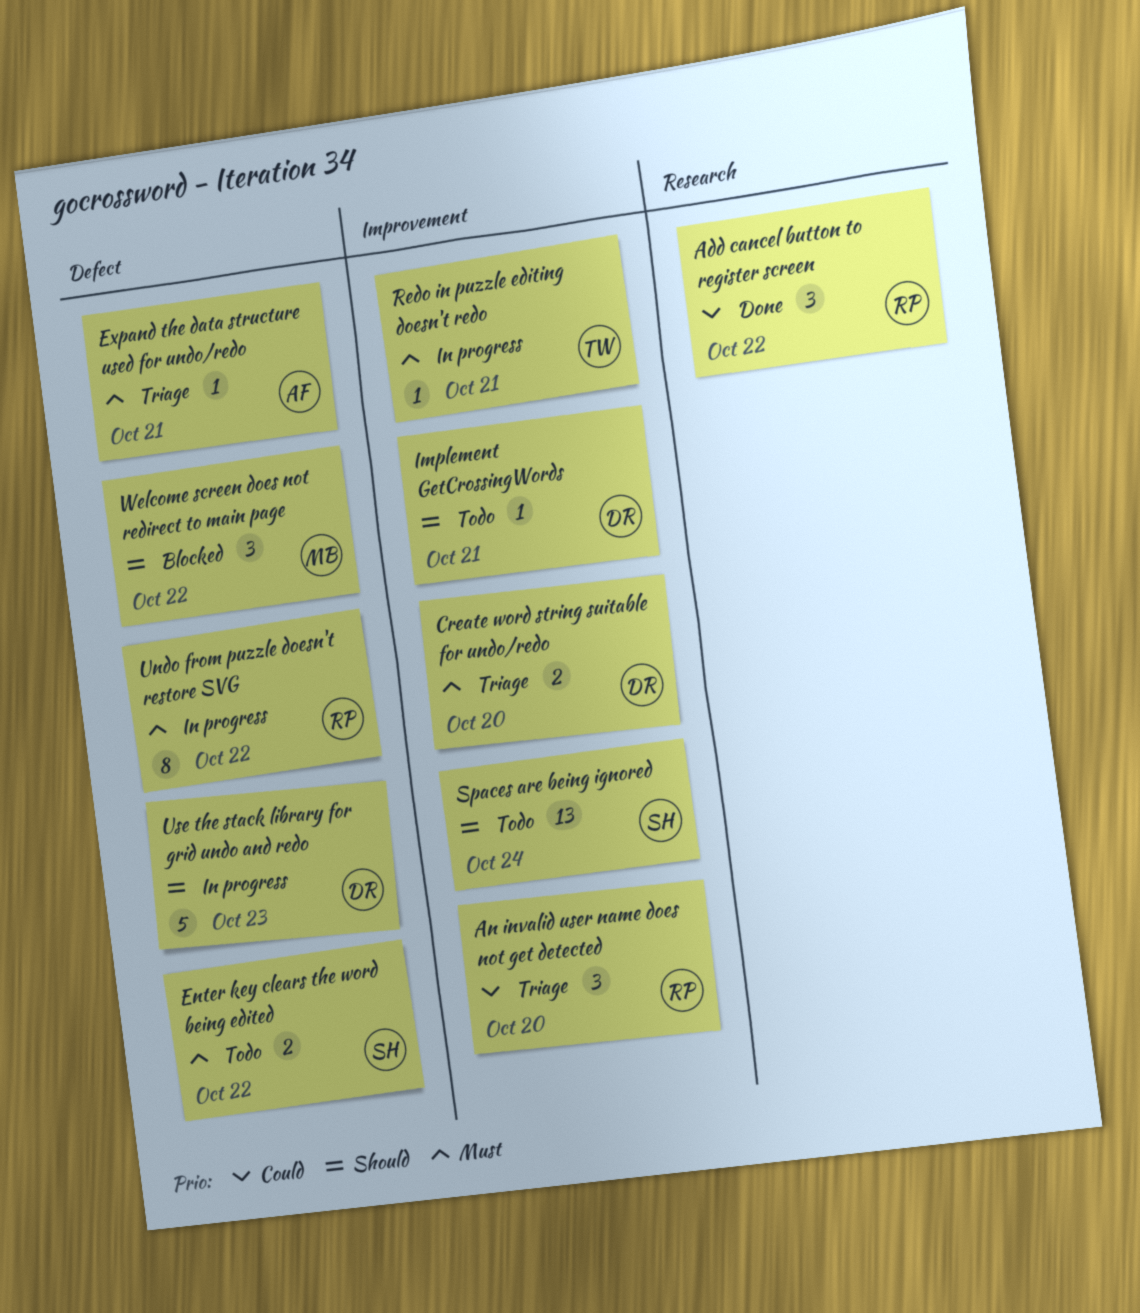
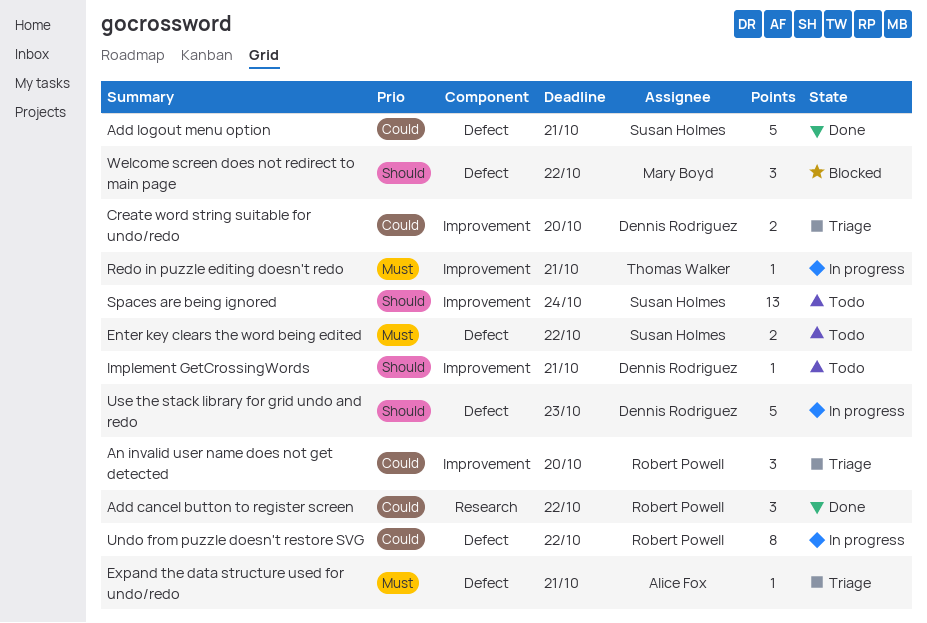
Add logout menu option: none -> present
Create word string suitable for undo/redo, priority: Must -> Could
Undo from puzzle doesn't restore SVG, priority: Must -> Could

